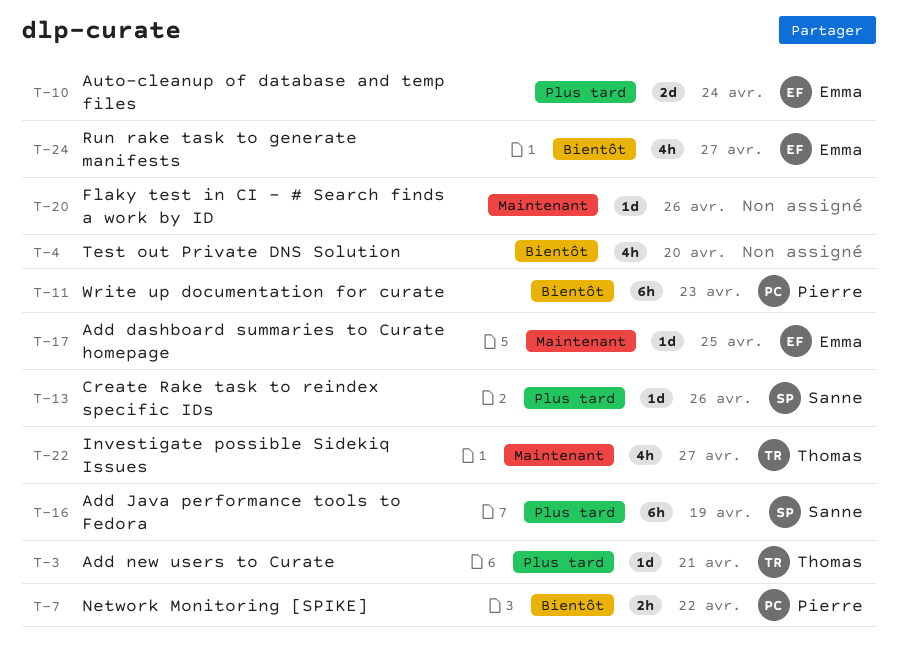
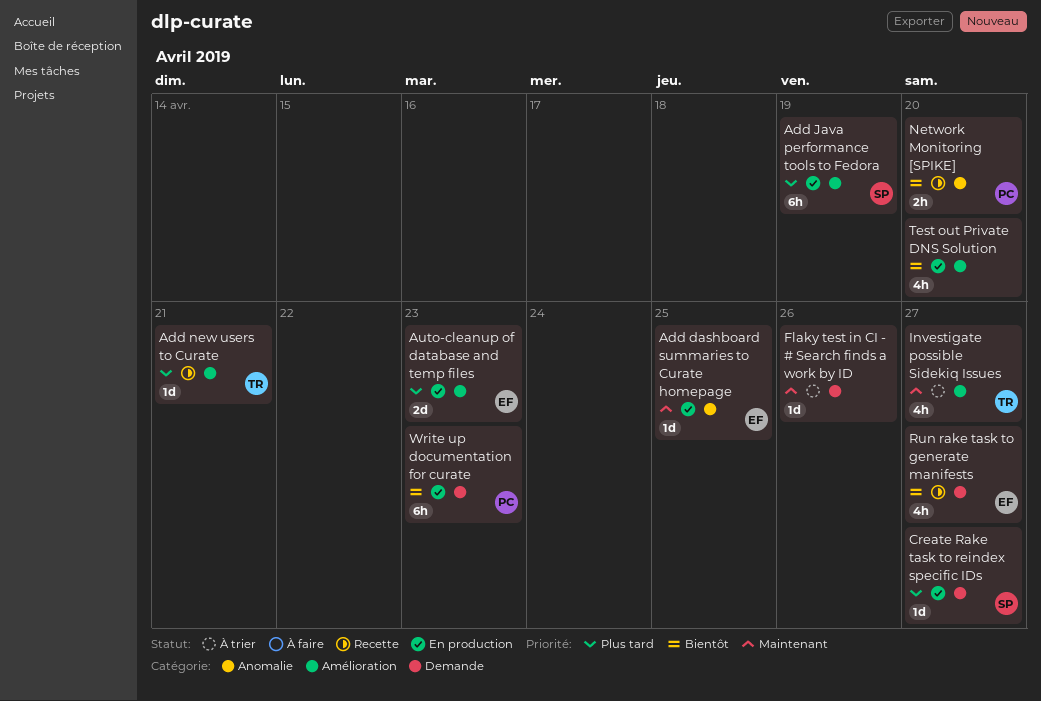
Auto-cleanup of database and temp files, due: Apr 24 -> Apr 23
Create Rake task to reindex specific IDs, due: Apr 26 -> Apr 27
Network Monitoring [SPIKE], due: Apr 22 -> Apr 20

